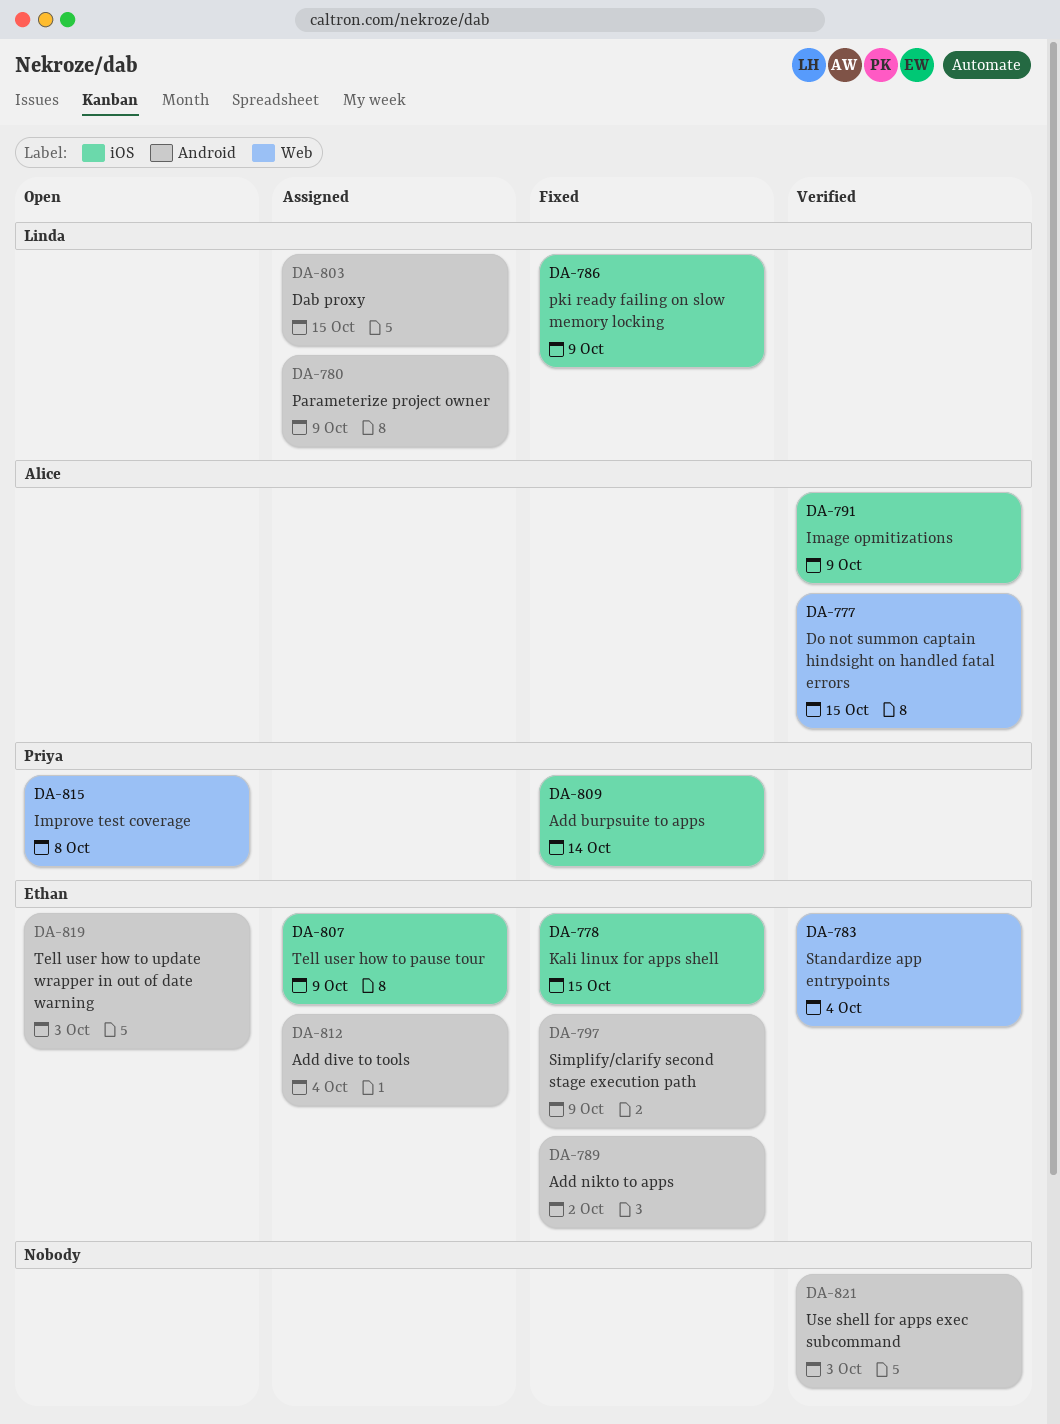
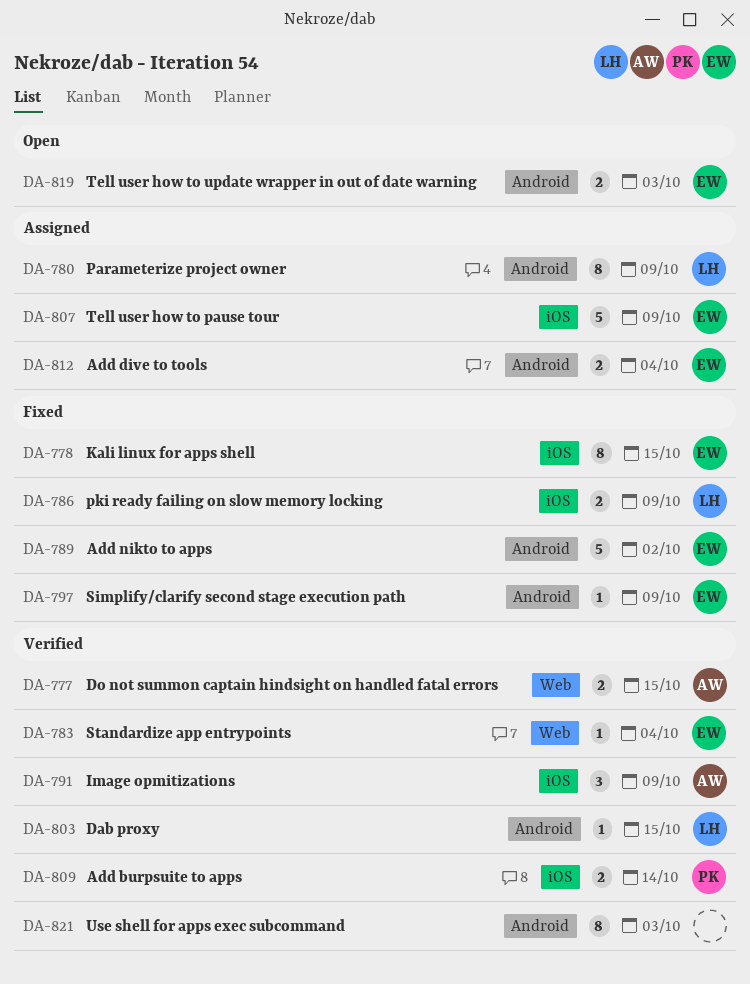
DA-803, status: Assigned -> Verified
DA-809, status: Fixed -> Verified
DA-815: present -> none

